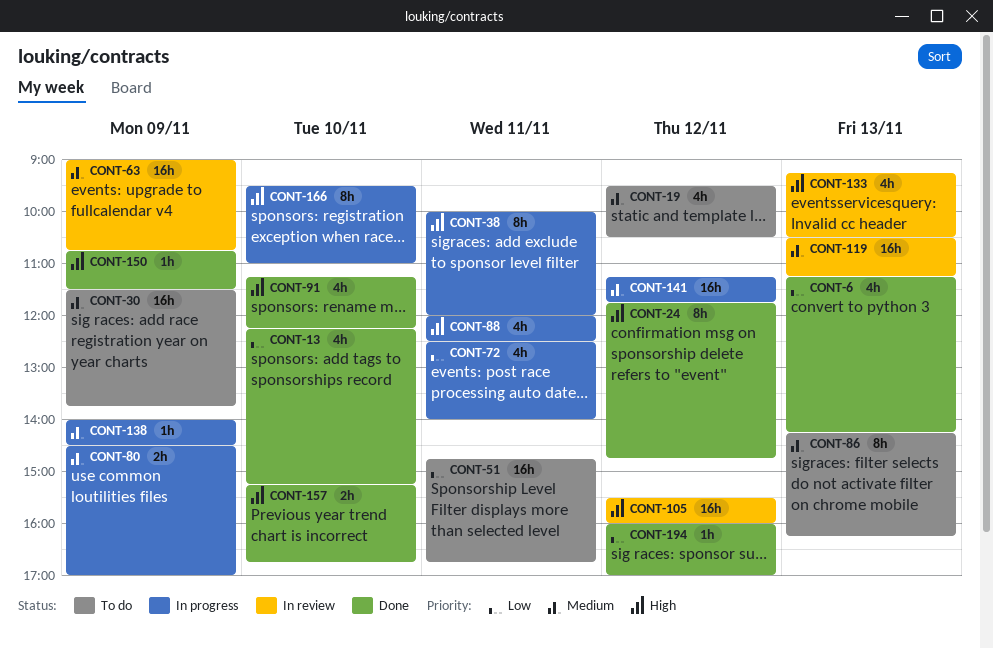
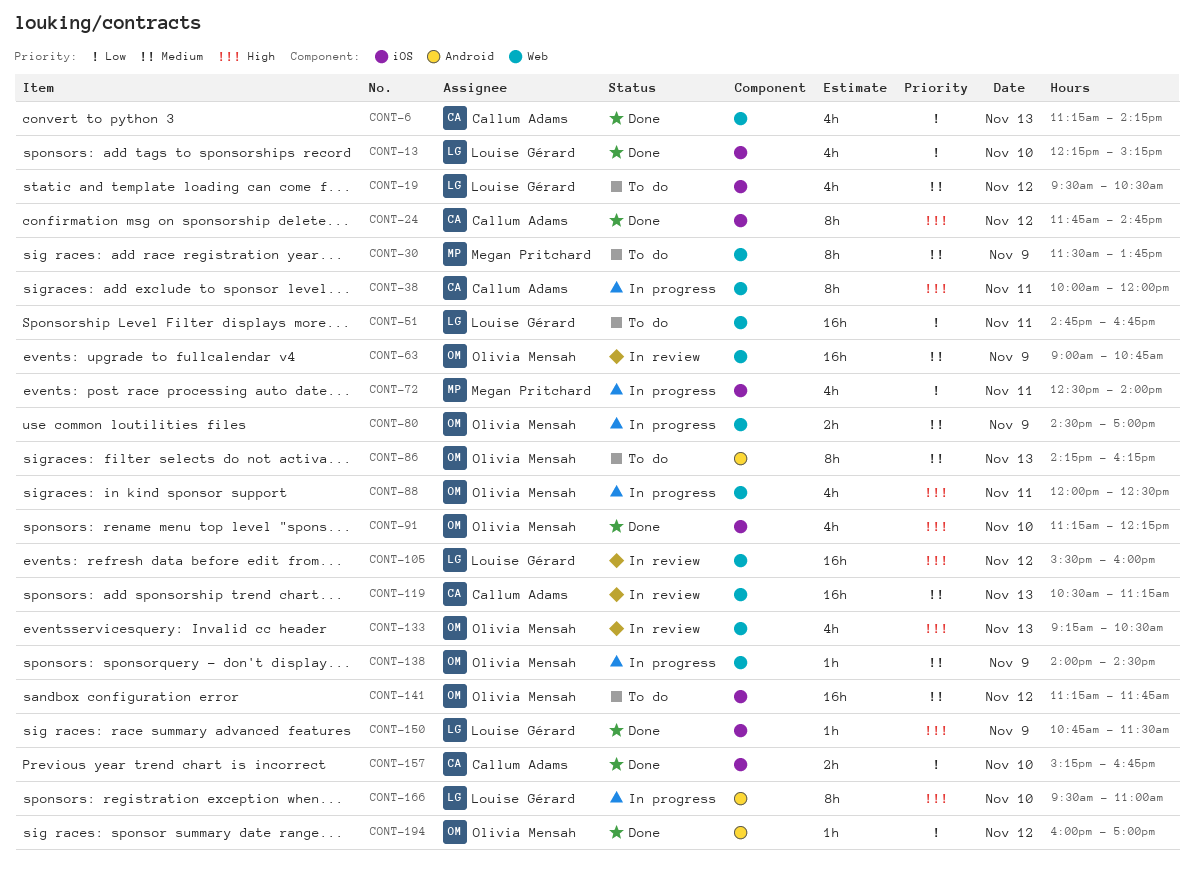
CONT-30, estimate: 16h -> 8h
CONT-141, status: In progress -> To do
CONT-157, priority: High -> Low

